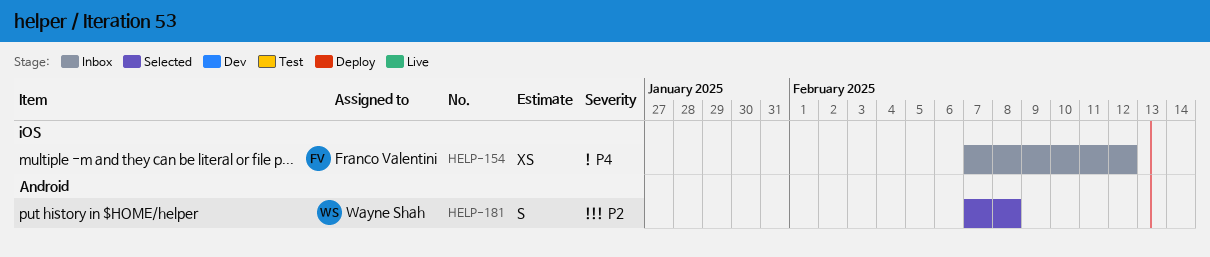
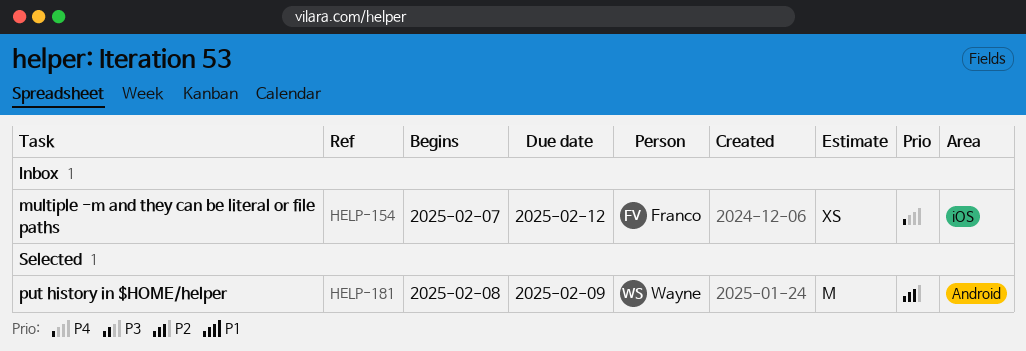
HELP-181, estimate: S -> M
HELP-181, start: Feb 7 -> Feb 8
HELP-181, due: Feb 8 -> Feb 9

